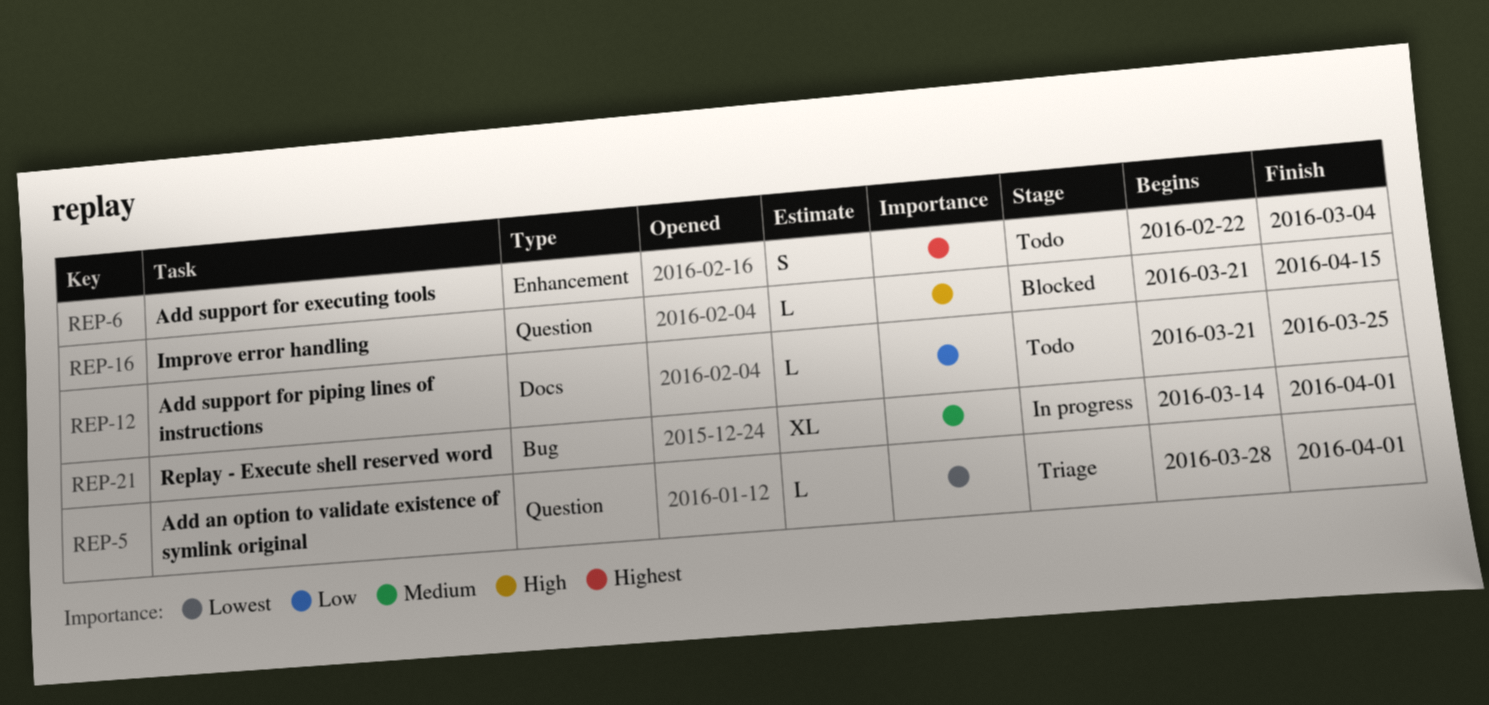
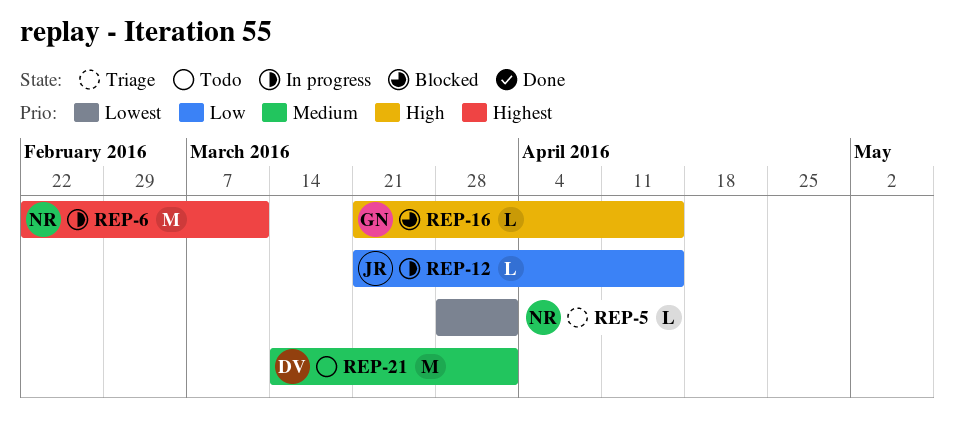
REP-6, status: Todo -> In progress
REP-6, estimate: S -> M
REP-6, due: Mar 4 -> Mar 11
REP-12, status: Todo -> In progress
REP-12, due: Mar 25 -> Apr 15
REP-21, status: In progress -> Todo
REP-21, estimate: XL -> M

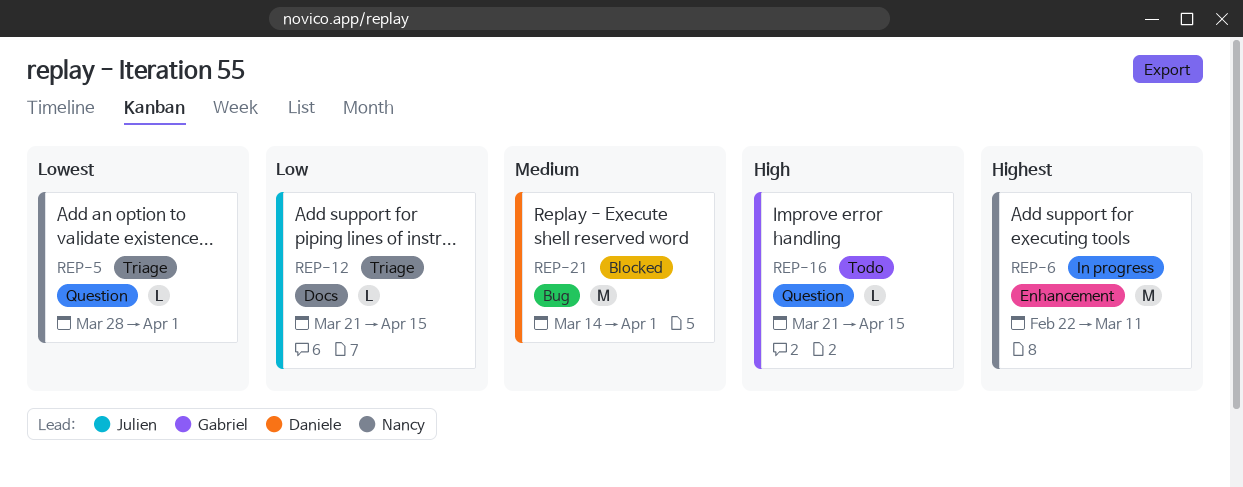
REP-12, status: In progress -> Triage
REP-16, status: Blocked -> Todo
REP-21, status: Todo -> Blocked

